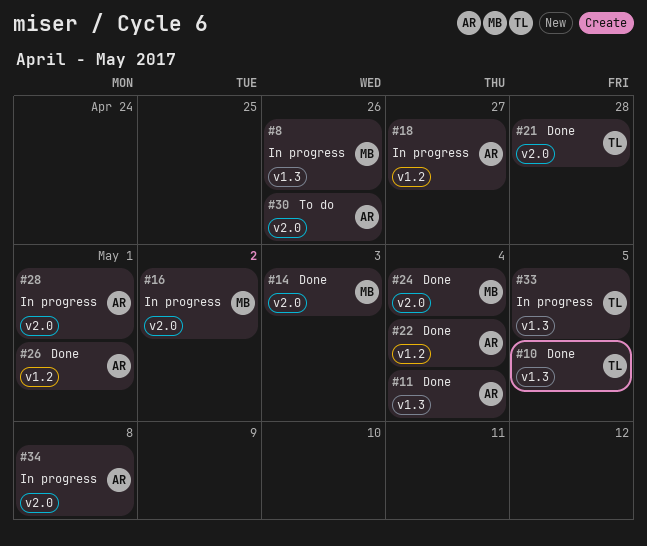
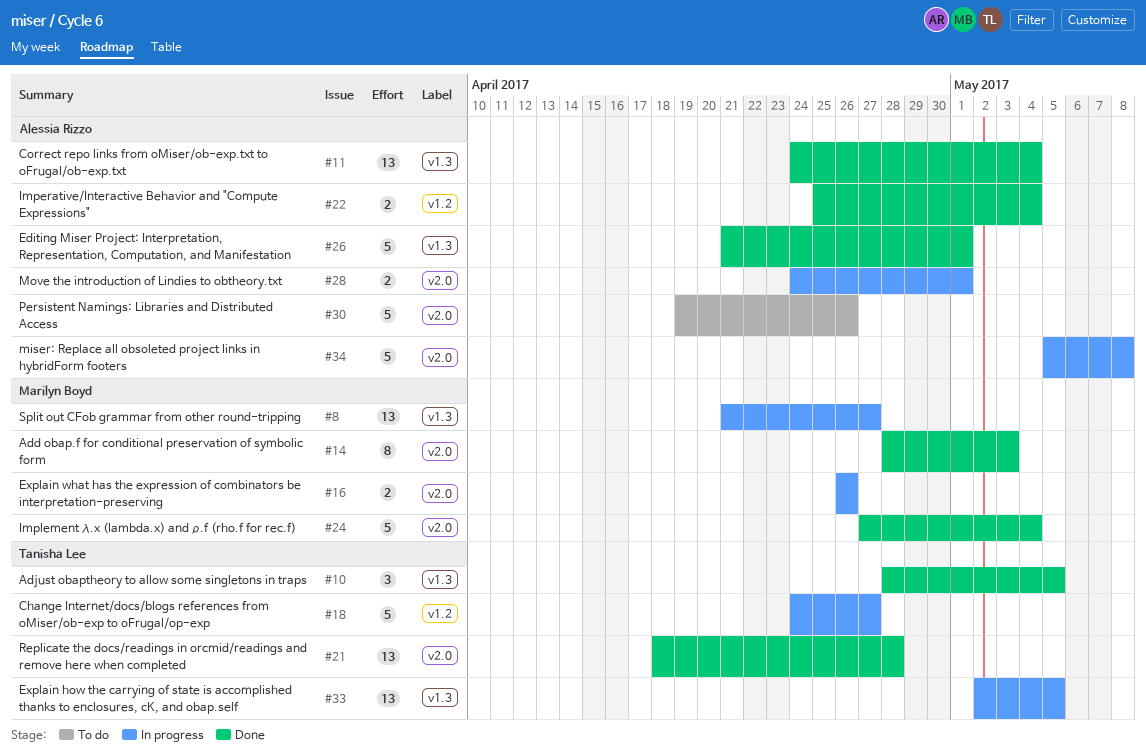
#8, due: Apr 26 -> Apr 27
#16, due: May 2 -> Apr 26
#18, owner: Alessia Rizzo -> Tanisha Lee
#26, label: v1.2 -> v1.3

